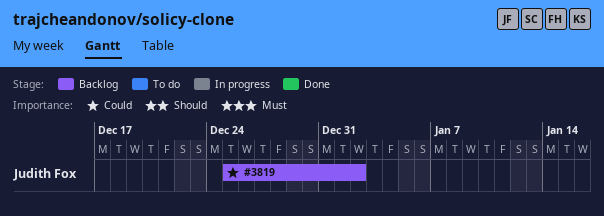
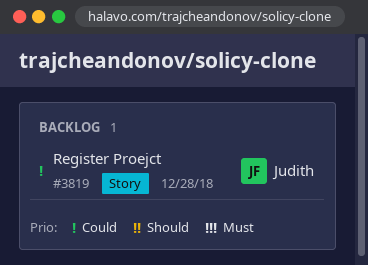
#3819, due: Jan 2 -> Dec 28

